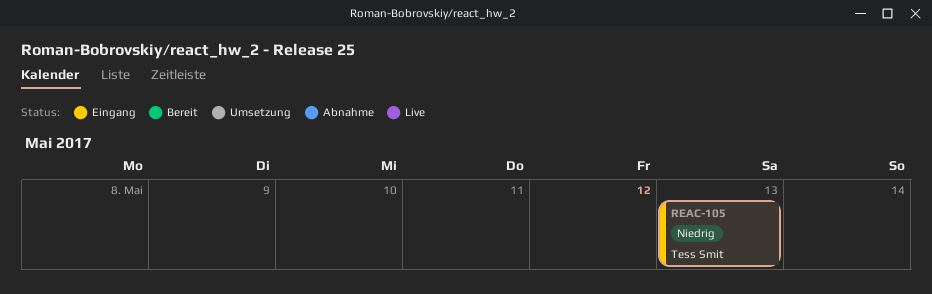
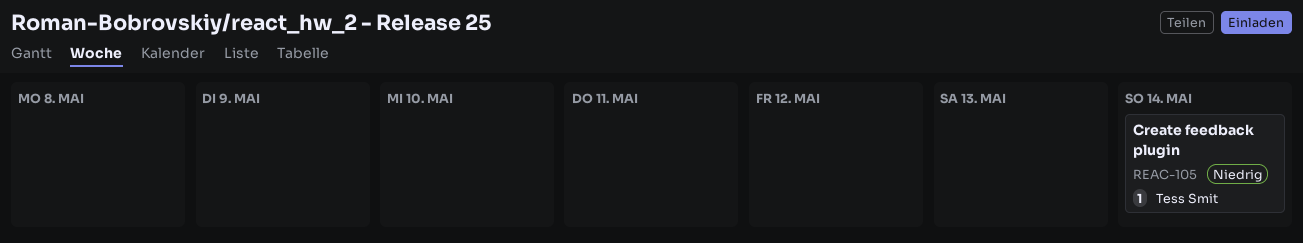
REAC-105, due: May 13 -> May 14

